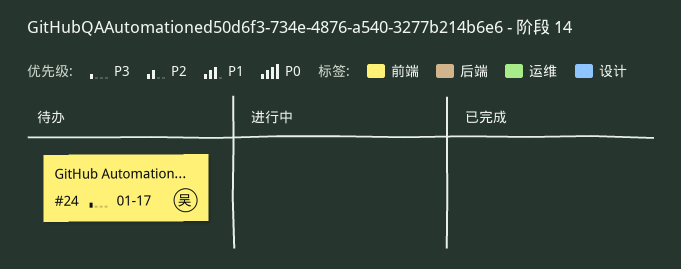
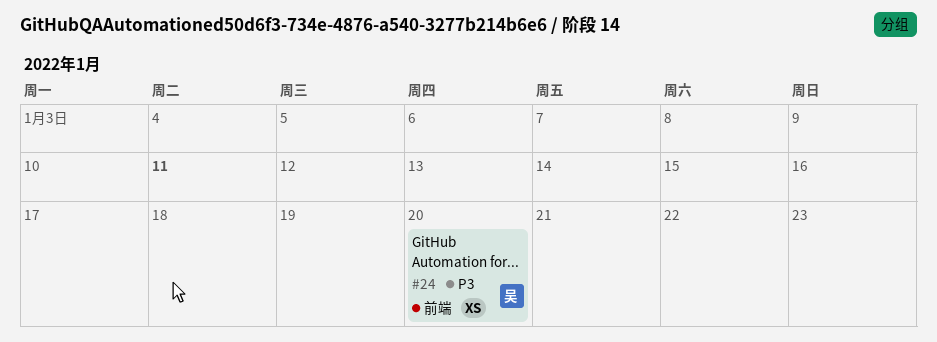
#24, due: Jan 17 -> Jan 20

